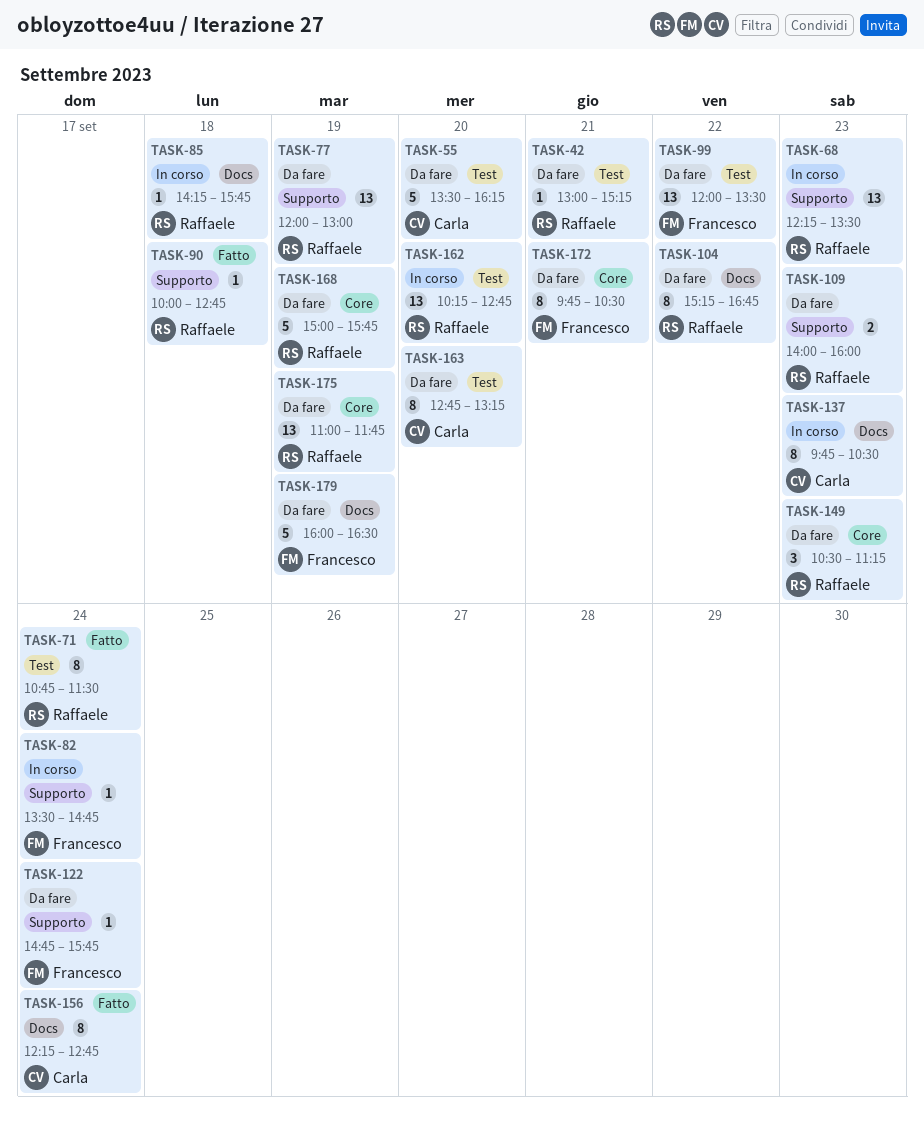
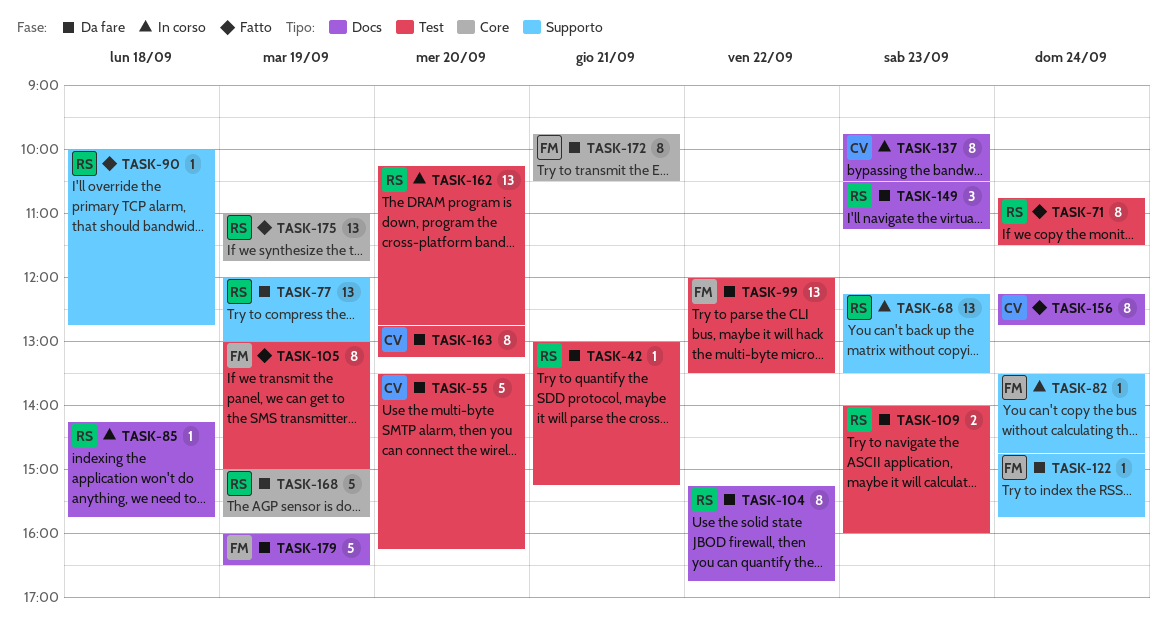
TASK-105: none -> present
TASK-109, label: Supporto -> Test
TASK-149, label: Core -> Docs
TASK-175, status: Da fare -> Fatto

